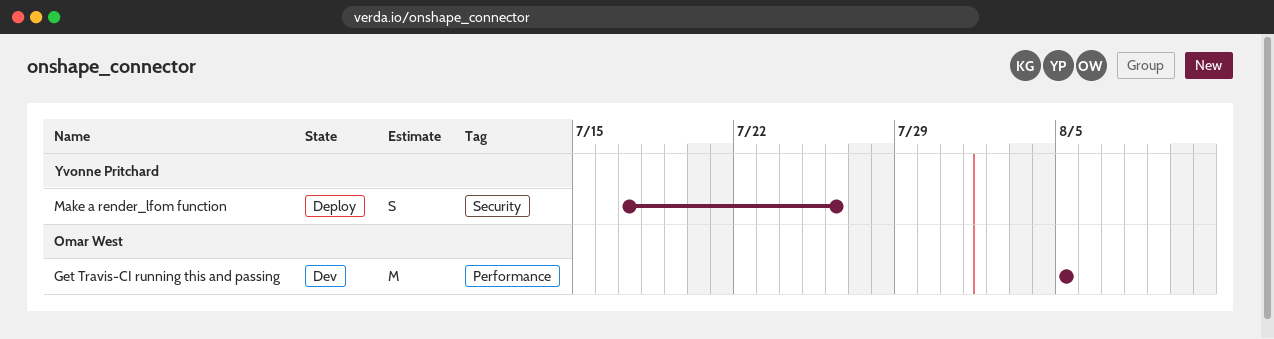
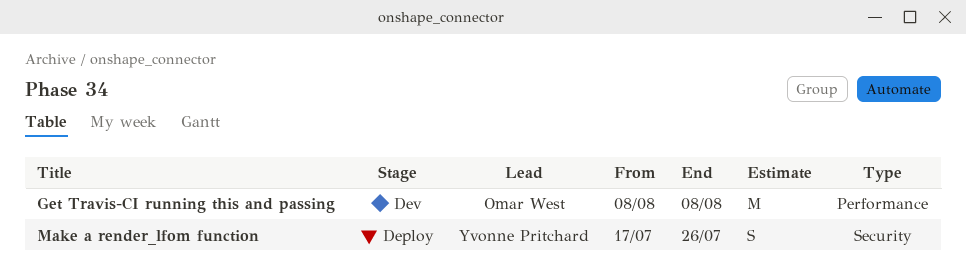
Get Travis-CI running this and passing, start: Aug 5 -> Aug 8
Get Travis-CI running this and passing, due: Aug 5 -> Aug 8

